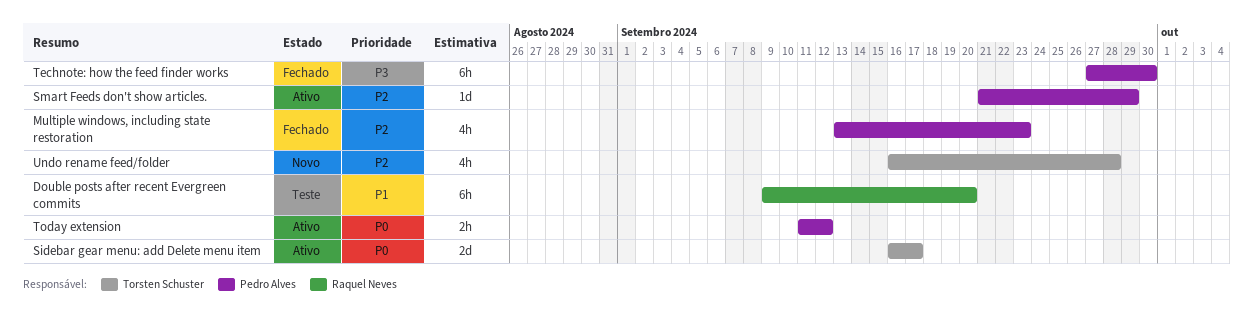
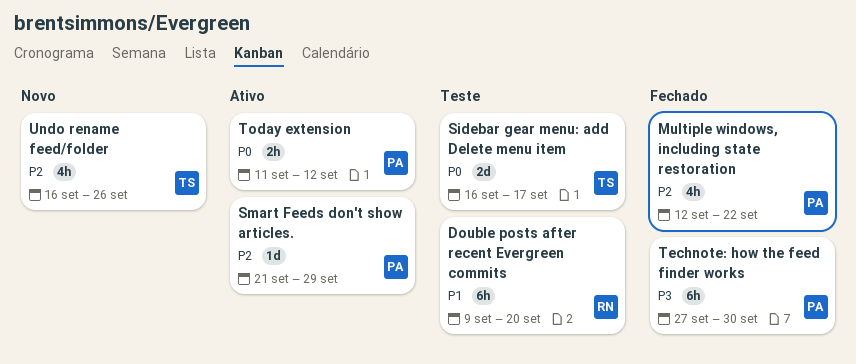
Multiple windows, including state restoration, start: Sep 13 -> Sep 12
Multiple windows, including state restoration, due: Sep 23 -> Sep 22
Sidebar gear menu: add Delete menu item, status: Ativo -> Teste
Undo rename feed/folder, due: Sep 28 -> Sep 26

